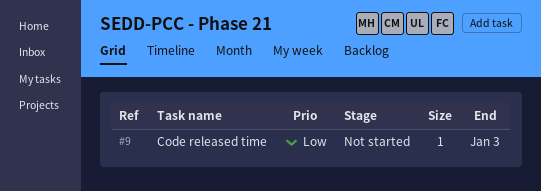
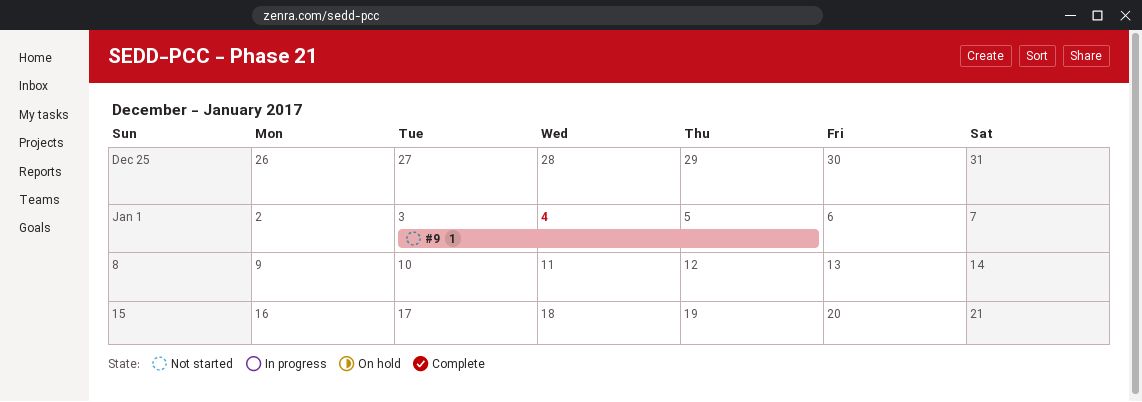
#9, due: Jan 3 -> Jan 5

